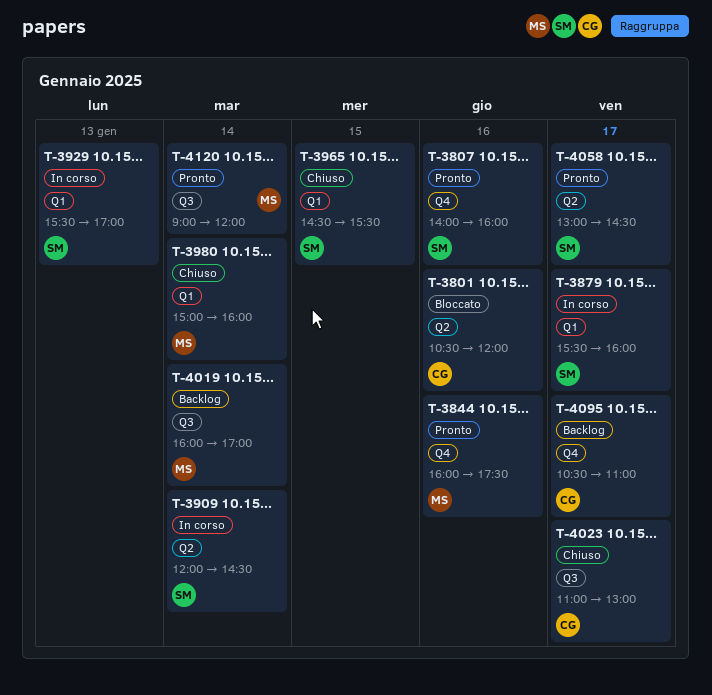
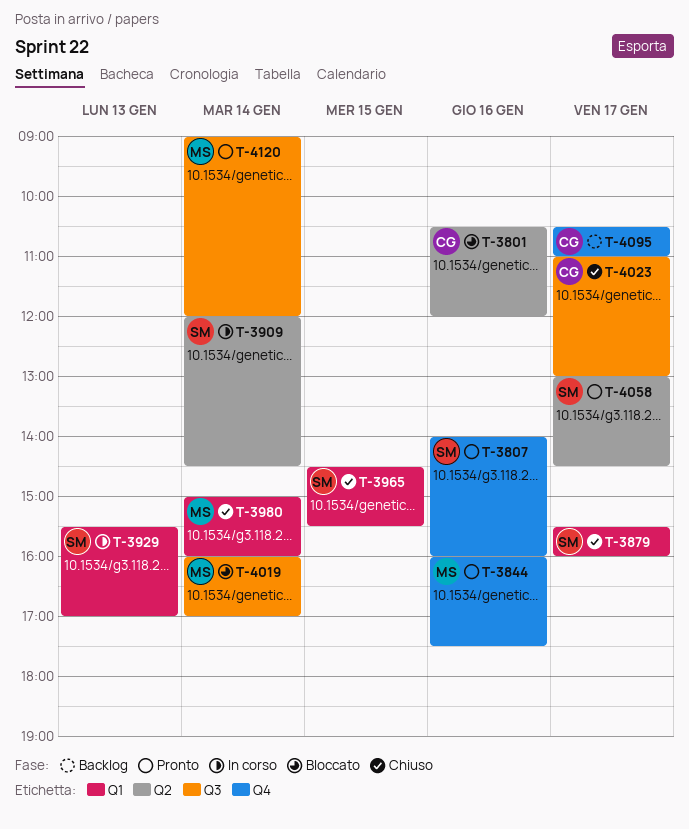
T-3879, status: In corso -> Chiuso
T-4019, status: Backlog -> Bloccato

